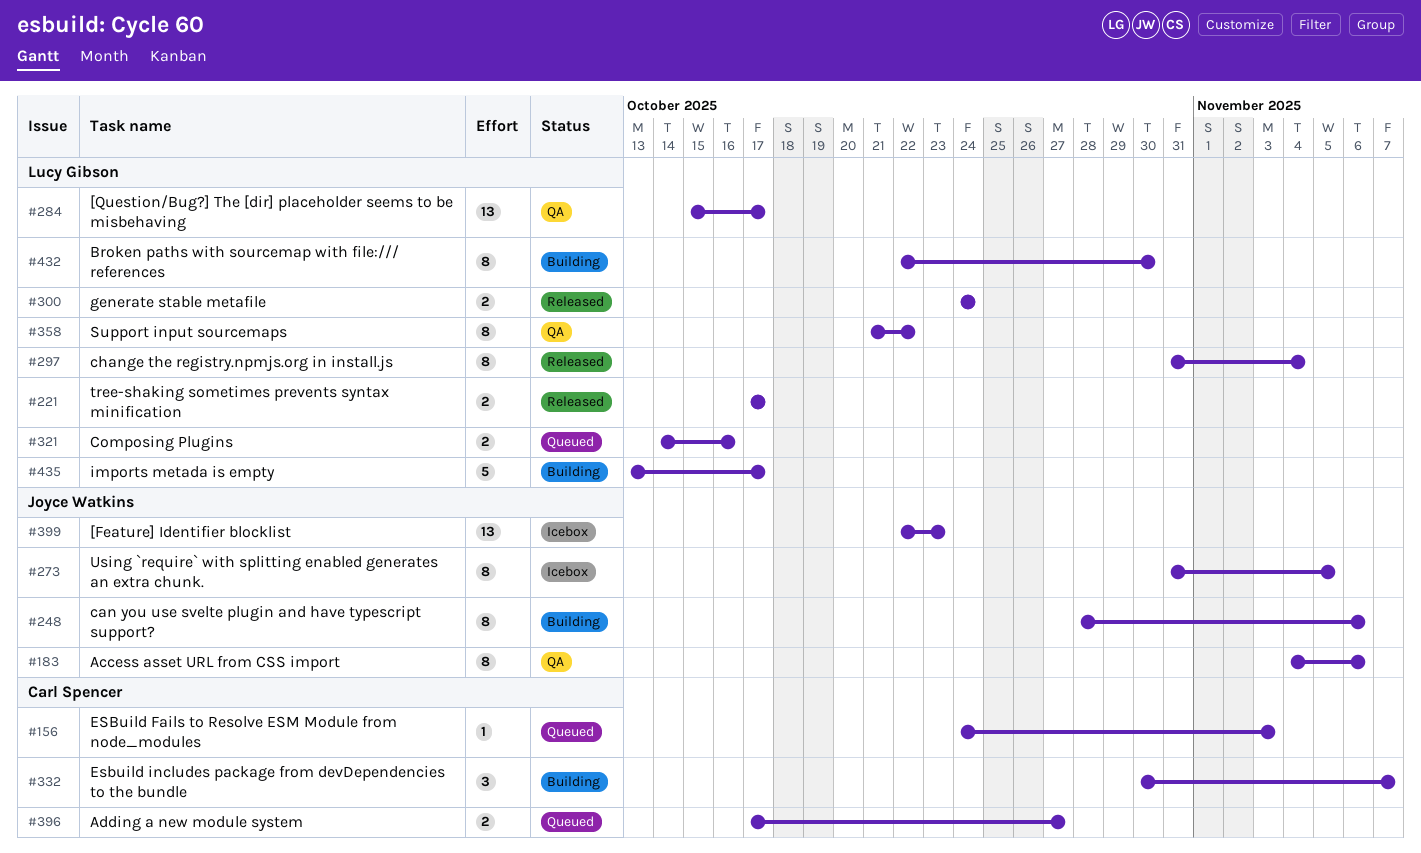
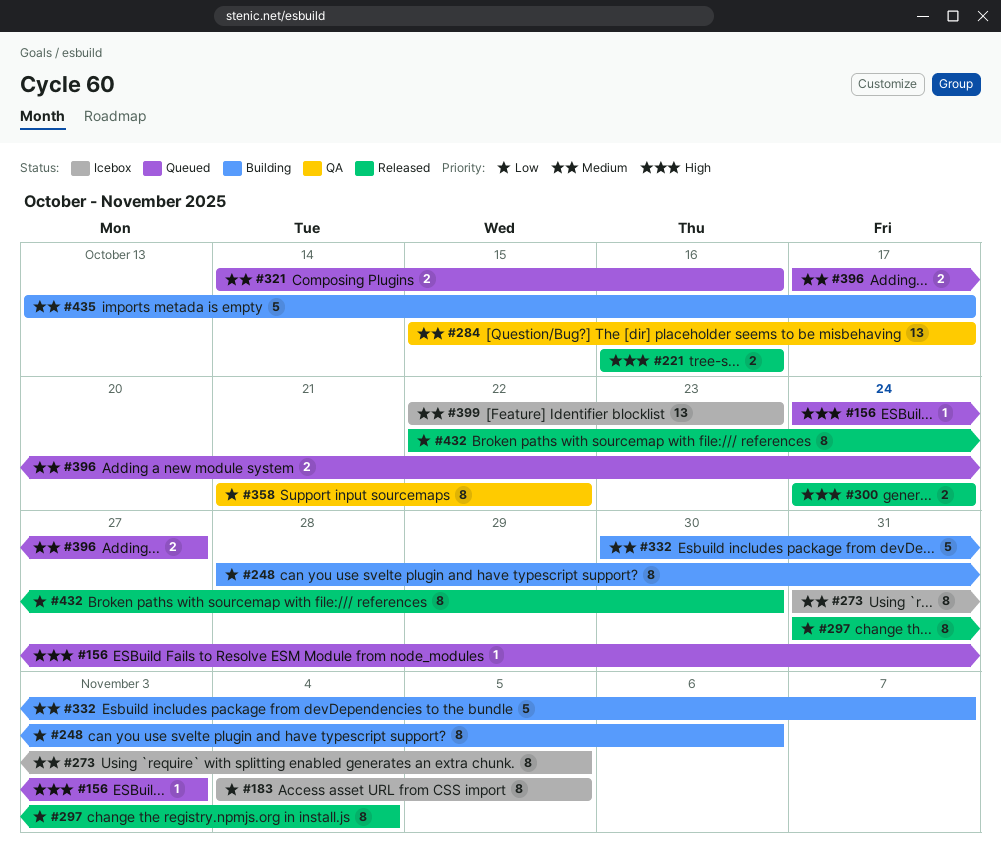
#183, status: QA -> Icebox
#183, due: Nov 6 -> Nov 5
#221, start: Oct 17 -> Oct 16
#221, due: Oct 17 -> Oct 16
#332, estimate: 3 -> 5
#432, status: Building -> Released

